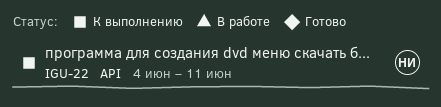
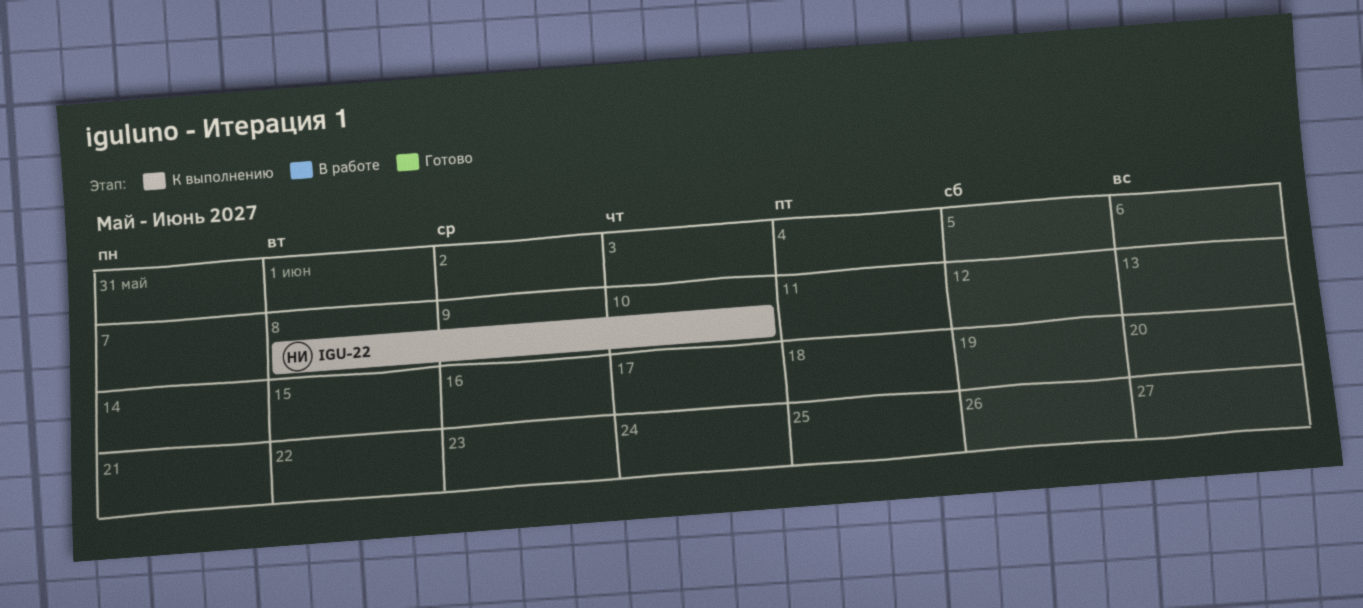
IGU-22, start: Jun 4 -> Jun 8
IGU-22, due: Jun 11 -> Jun 10

